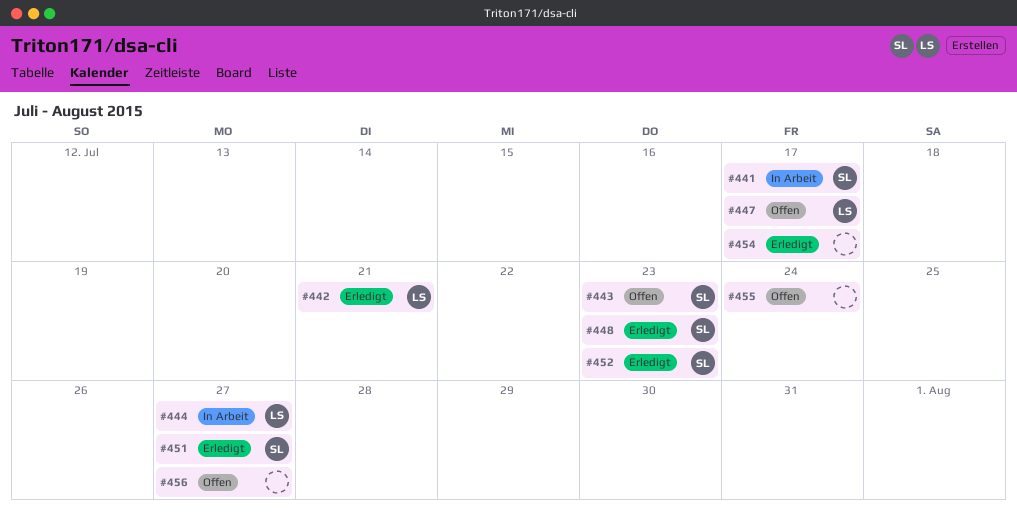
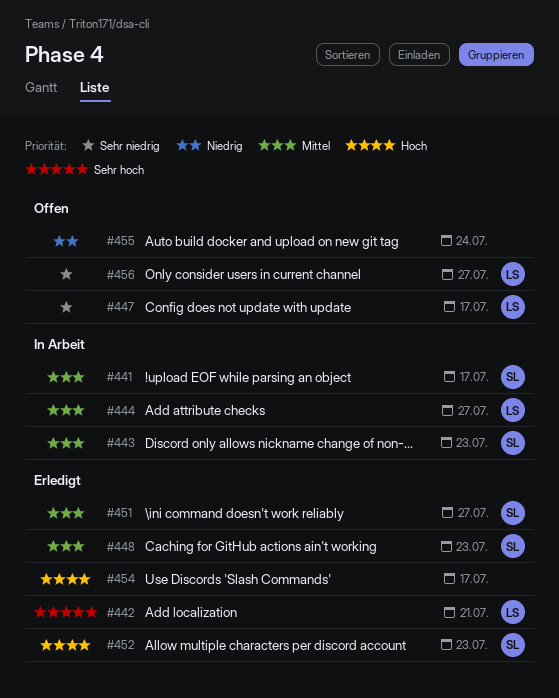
#443, status: Offen -> In Arbeit
#456, owner: none -> LS

